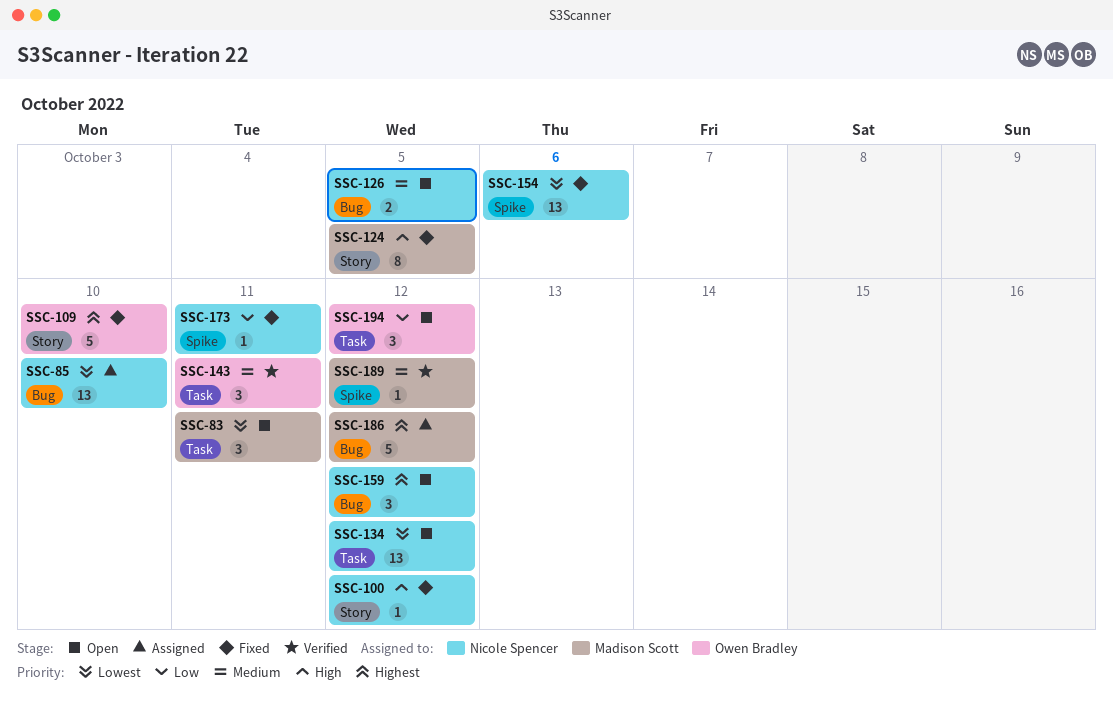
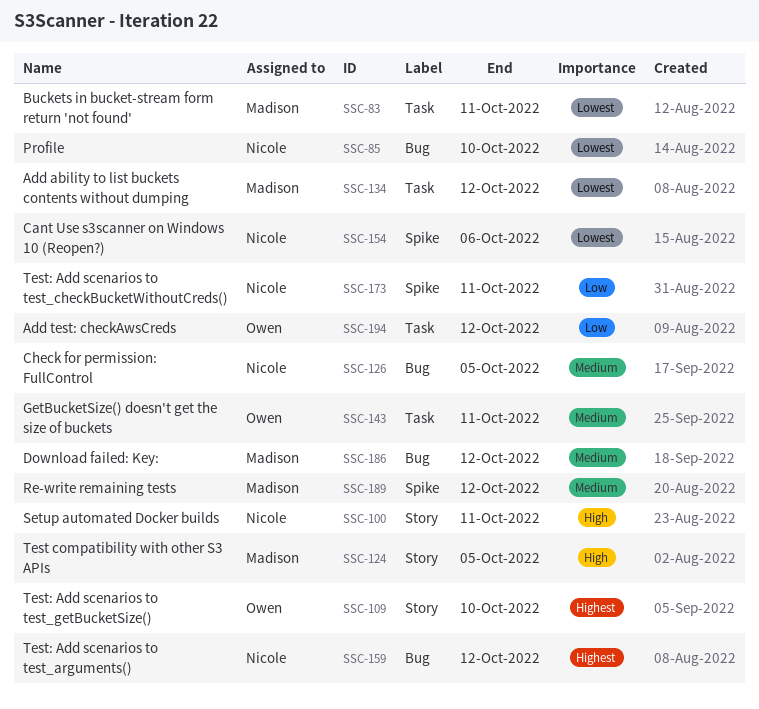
SSC-100, due: Oct 12 -> Oct 11
SSC-134, owner: Nicole Spencer -> Madison Scott
SSC-186, priority: Highest -> Medium

